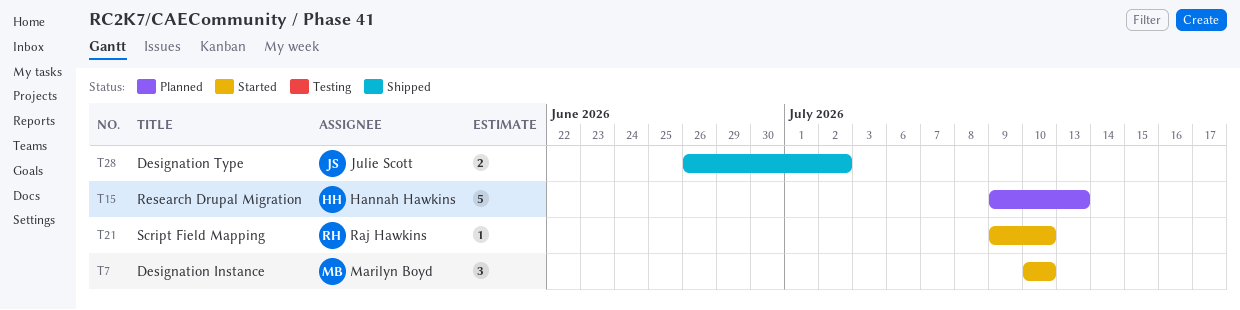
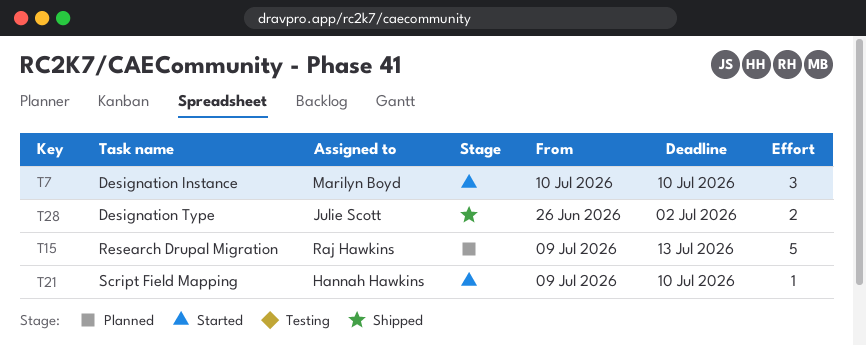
T15, owner: Hannah Hawkins -> Raj Hawkins
T21, owner: Raj Hawkins -> Hannah Hawkins

